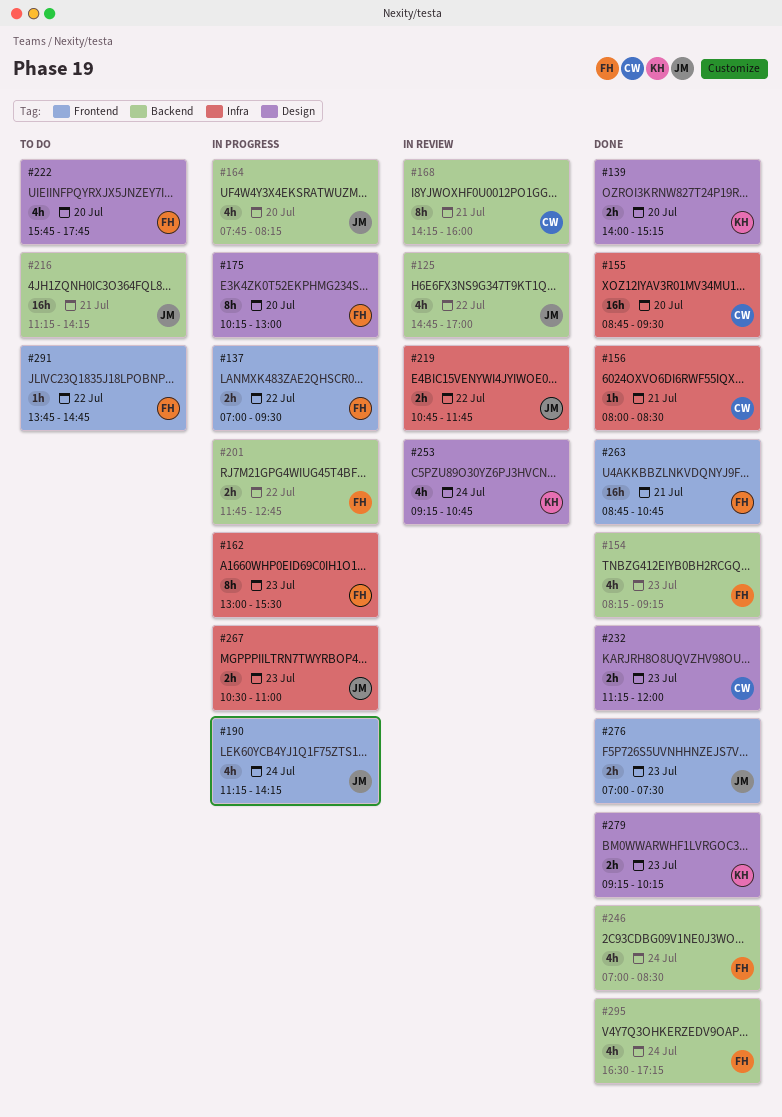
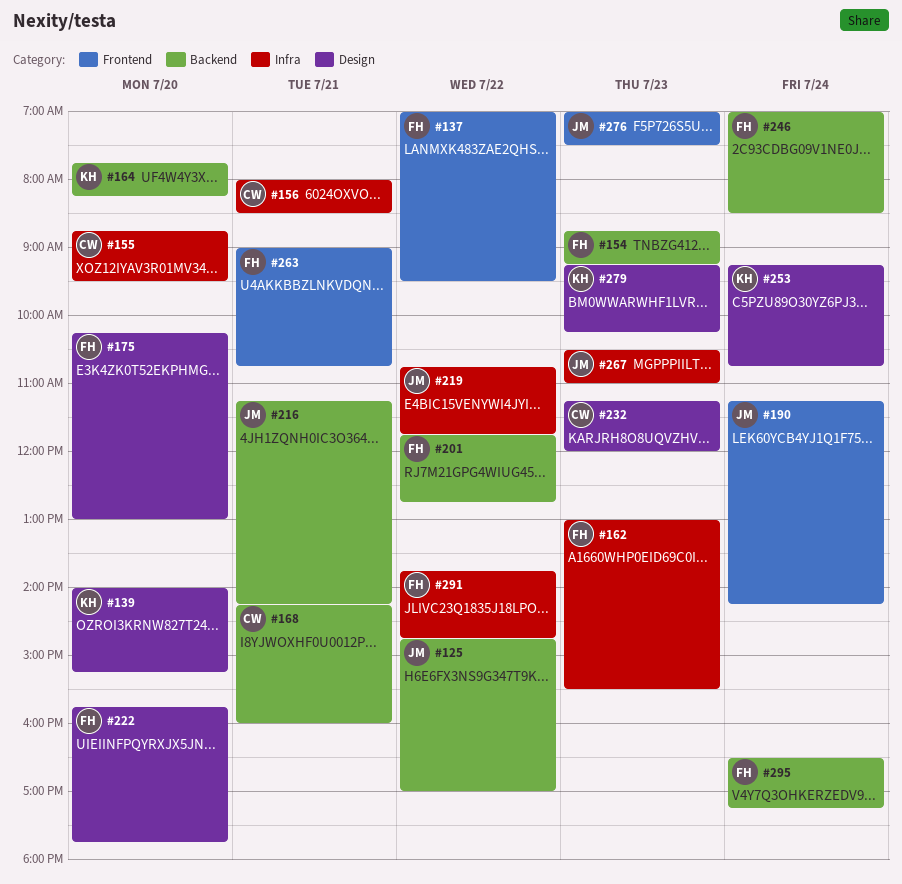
#154, begins: 08:15 -> 08:45
#164, owner: JM -> KH
#263, begins: 08:45 -> 09:00
#291, label: Frontend -> Infra

